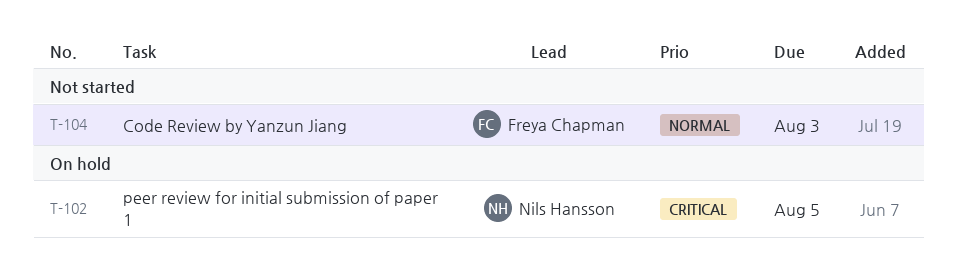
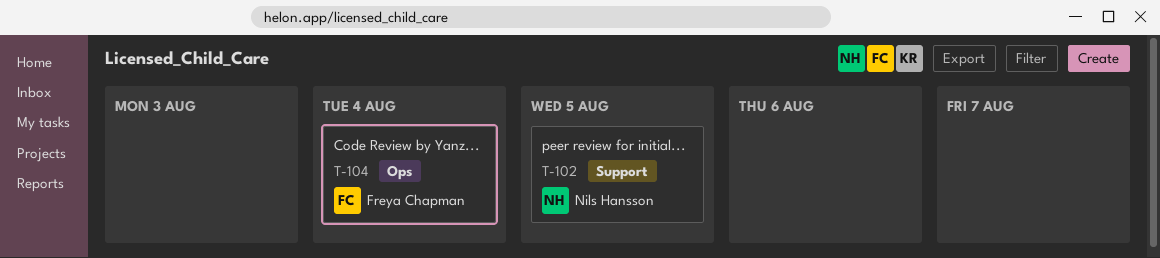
T-104, due: Aug 3 -> Aug 4

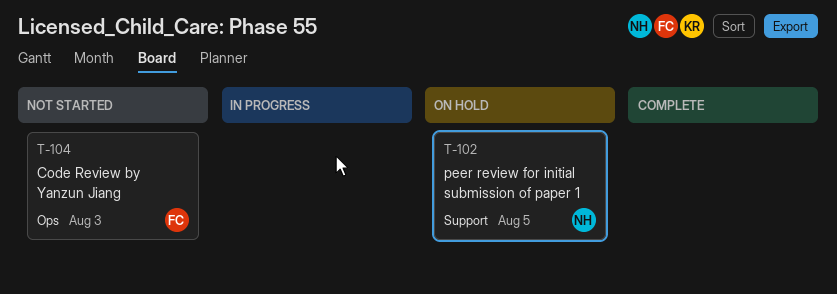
T-104, due: Aug 4 -> Aug 3

